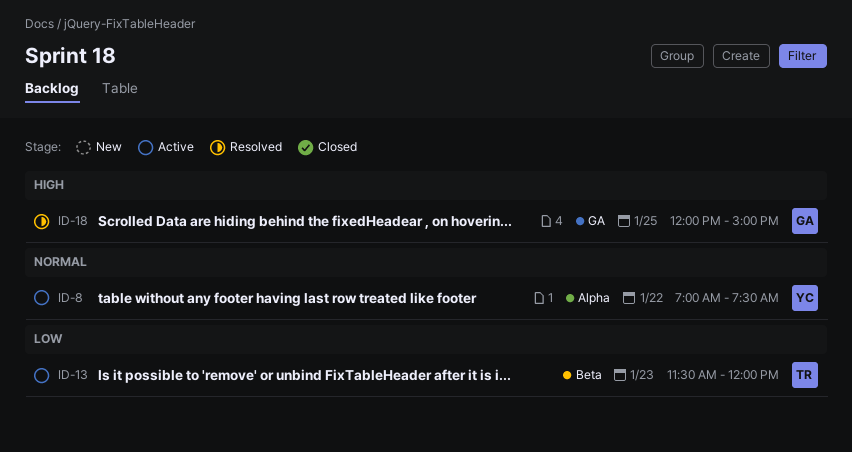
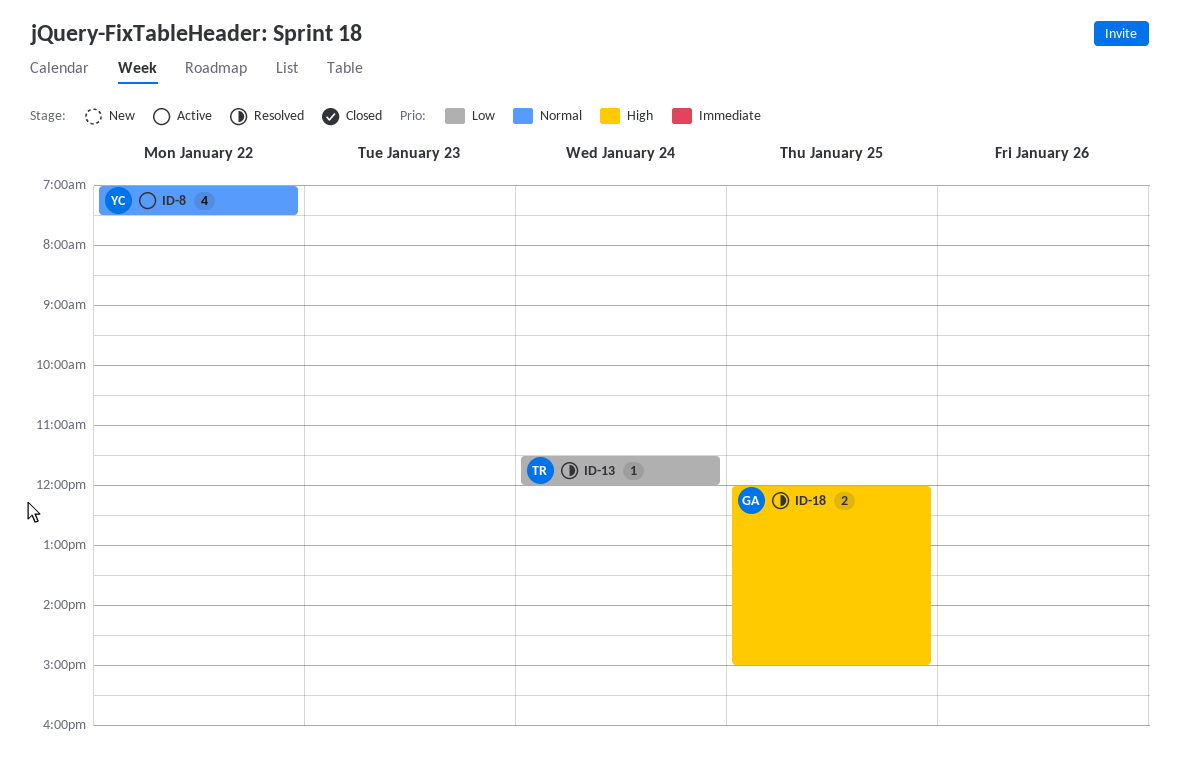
ID-13, status: Active -> Resolved
ID-13, day: Jan 23 -> Jan 24

